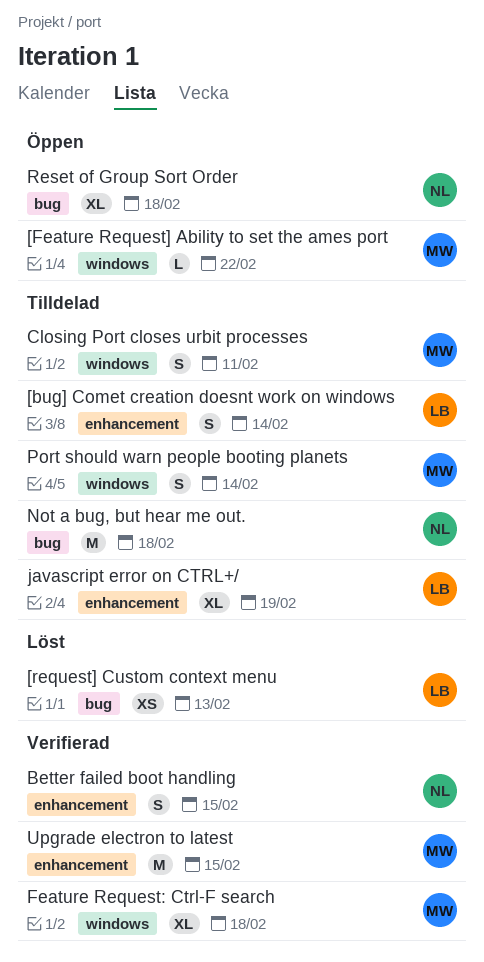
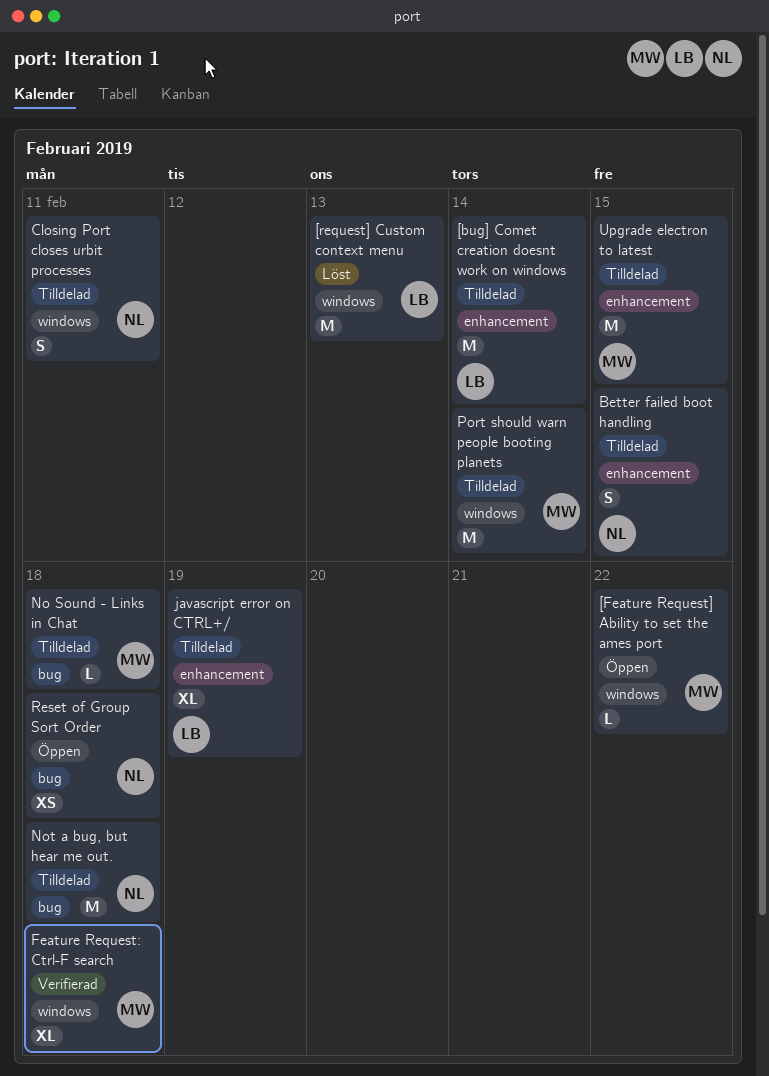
[bug] Comet creation doesnt work on windows, estimate: S -> M
[request] Custom context menu, label: bug -> windows
[request] Custom context menu, estimate: XS -> M
Better failed boot handling, status: Verifierad -> Tilldelad
Closing Port closes urbit processes, owner: MW -> NL
No Sound - Links in Chat: none -> present
Port should warn people booting planets, estimate: S -> M
Reset of Group Sort Order, estimate: XL -> XS
Upgrade electron to latest, status: Verifierad -> Tilldelad

